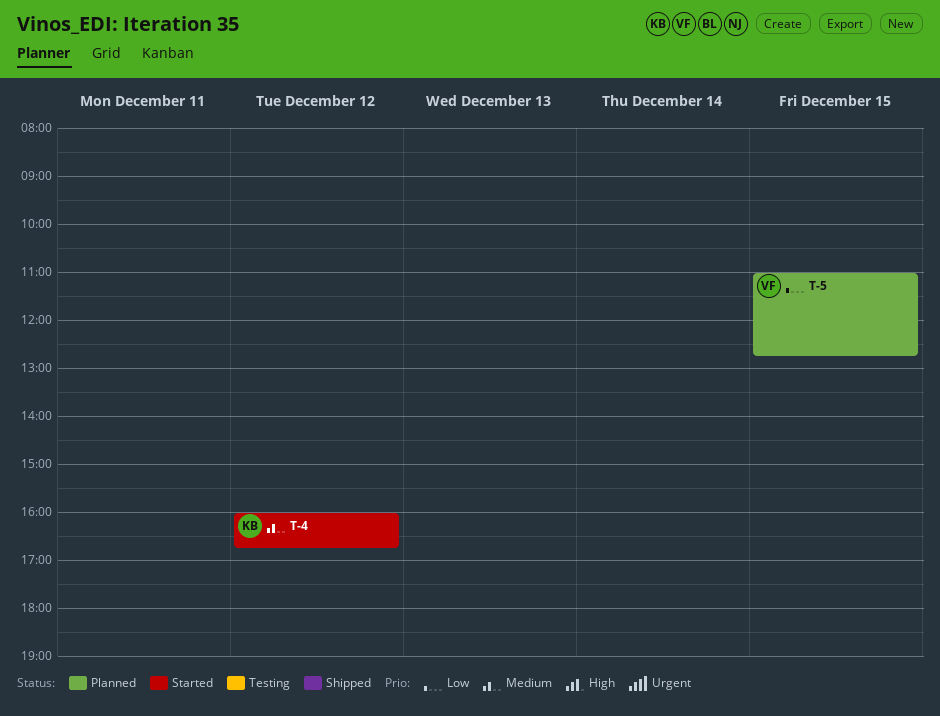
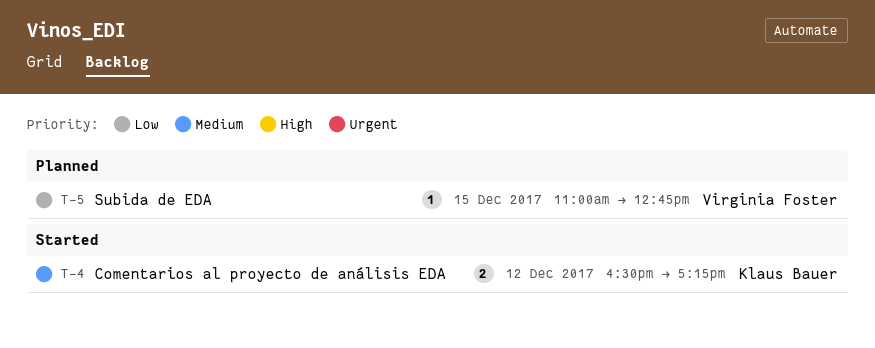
T-4, begins: 16:00 -> 16:30
T-4, ends: 16:45 -> 17:15

